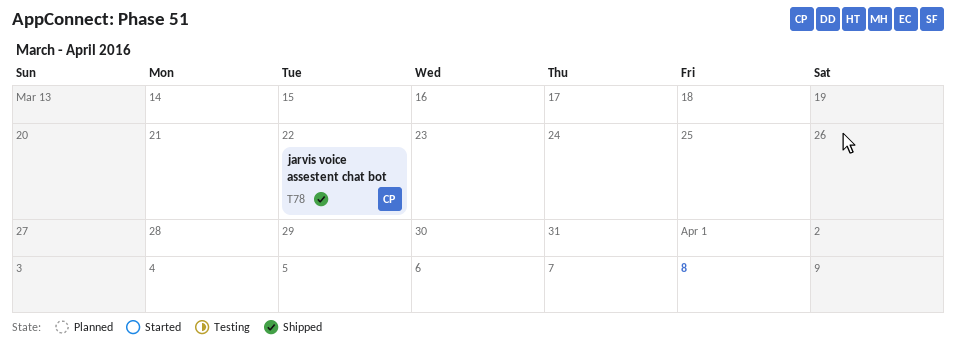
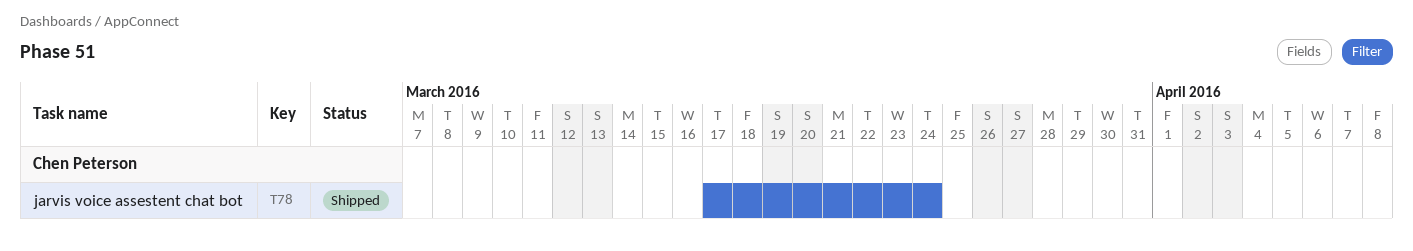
T78, due: Mar 22 -> Mar 24

